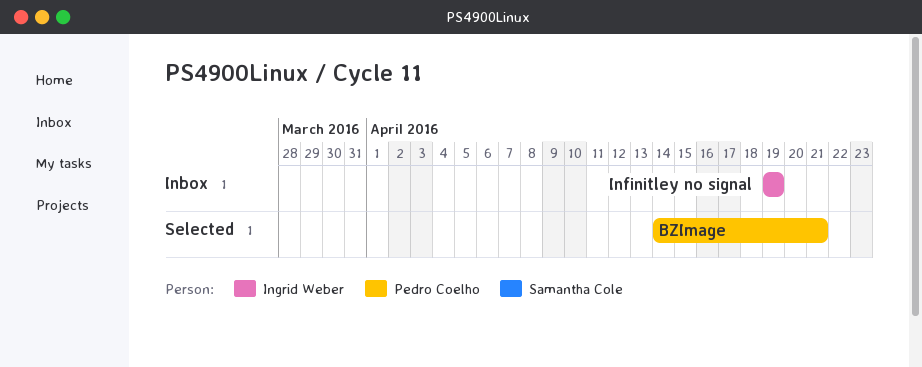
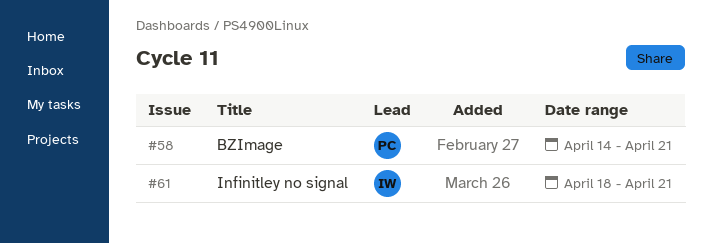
Infinitley no signal, start: Apr 19 -> Apr 18
Infinitley no signal, due: Apr 19 -> Apr 21

